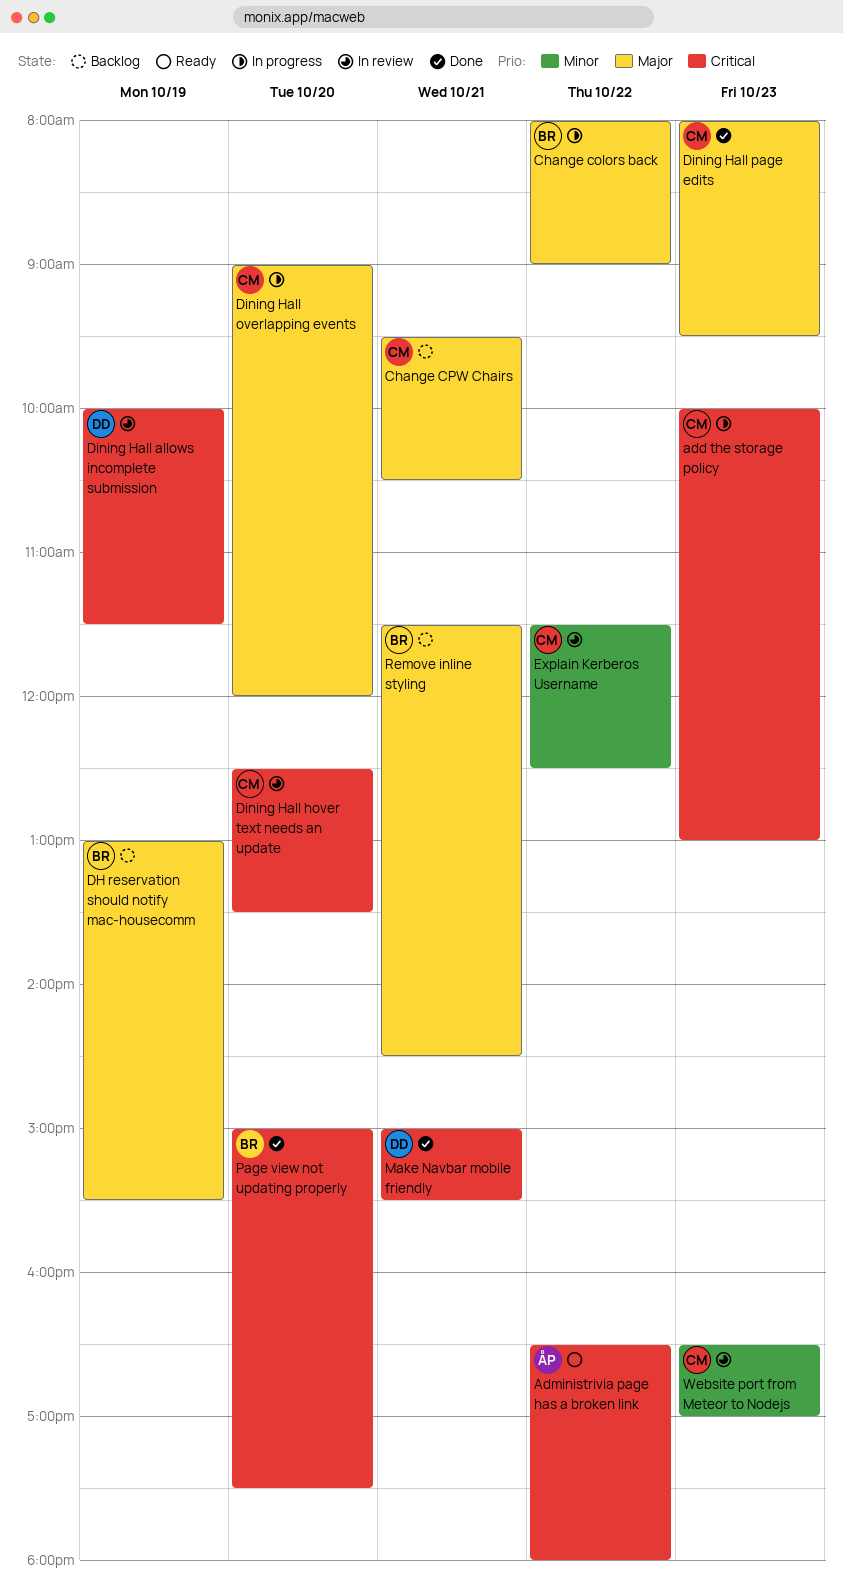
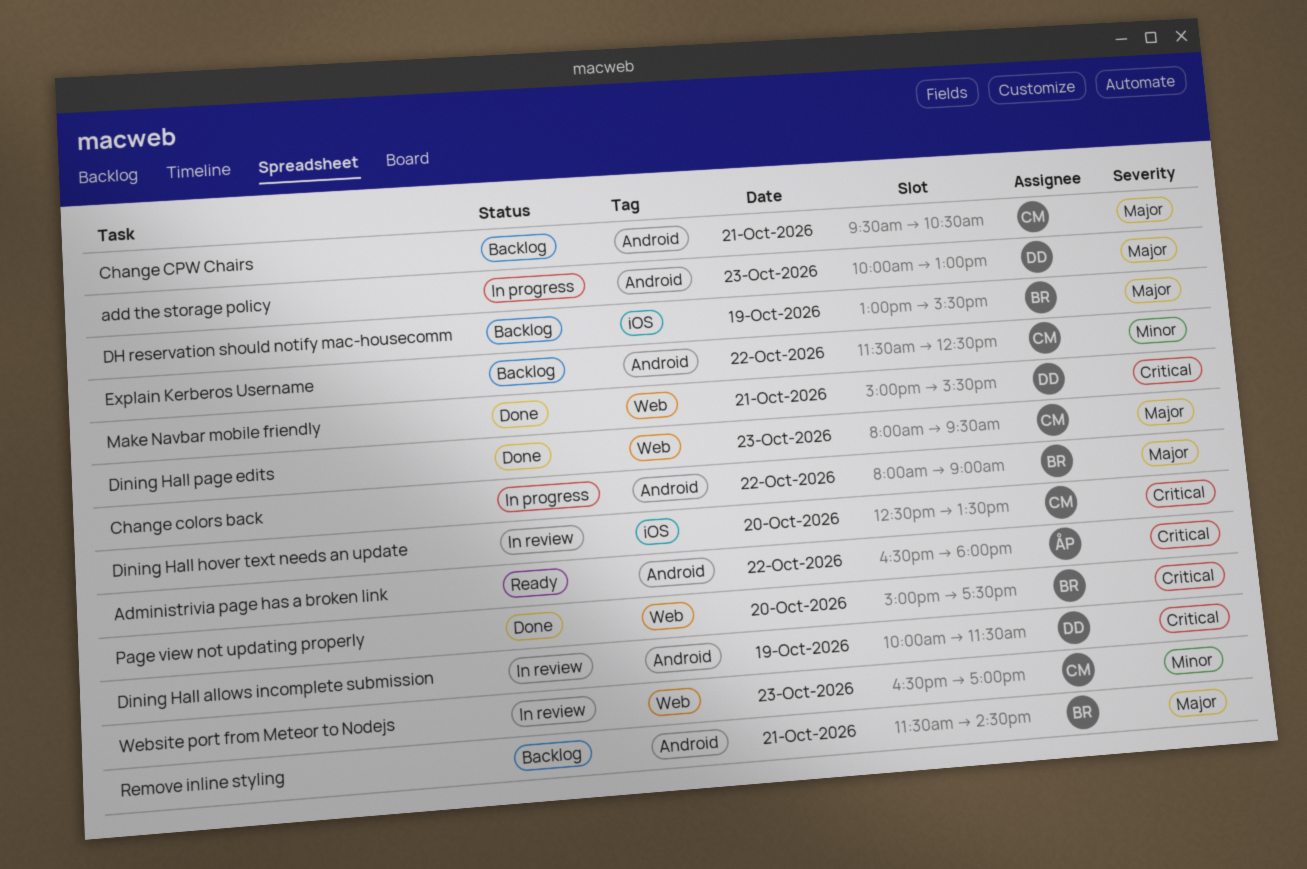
add the storage policy, owner: CM -> DD
add the storage policy, priority: Critical -> Major
Dining Hall overlapping events: present -> none
Explain Kerberos Username, status: In review -> Backlog

